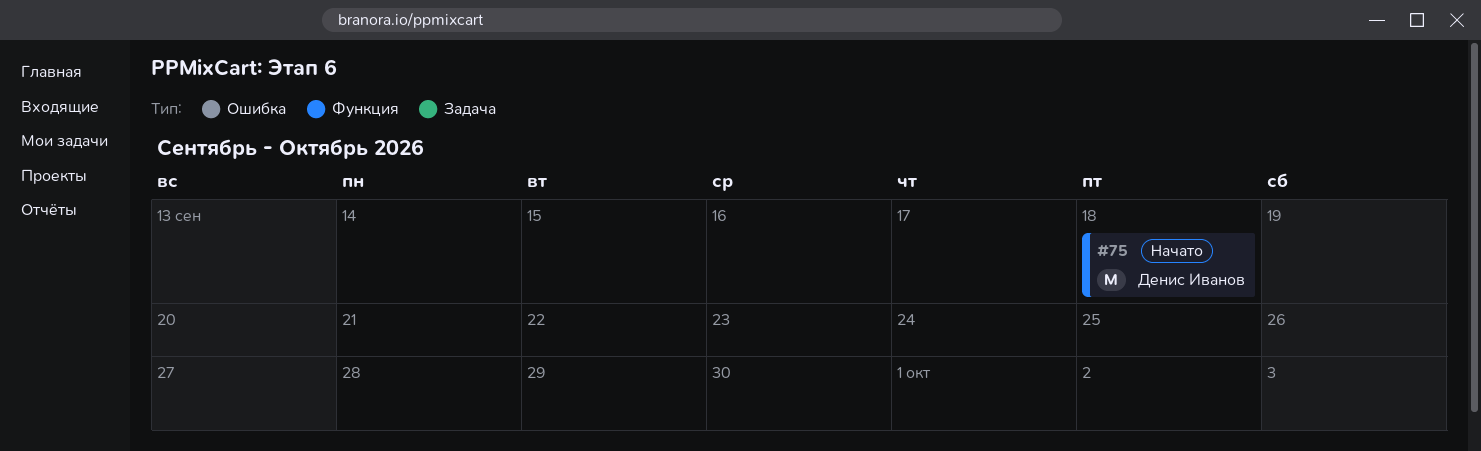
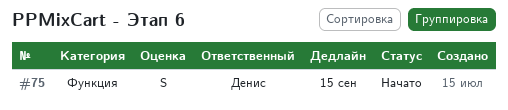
#75, estimate: M -> S
#75, due: Sep 18 -> Sep 15

